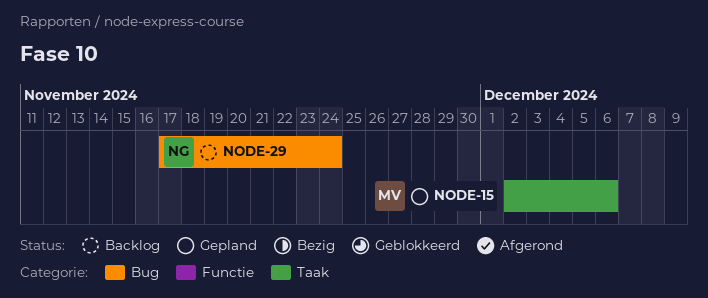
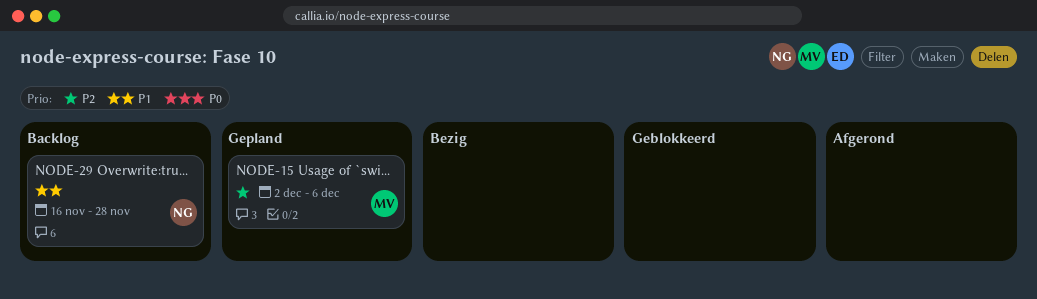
NODE-29, start: Nov 17 -> Nov 16
NODE-29, due: Nov 24 -> Nov 28

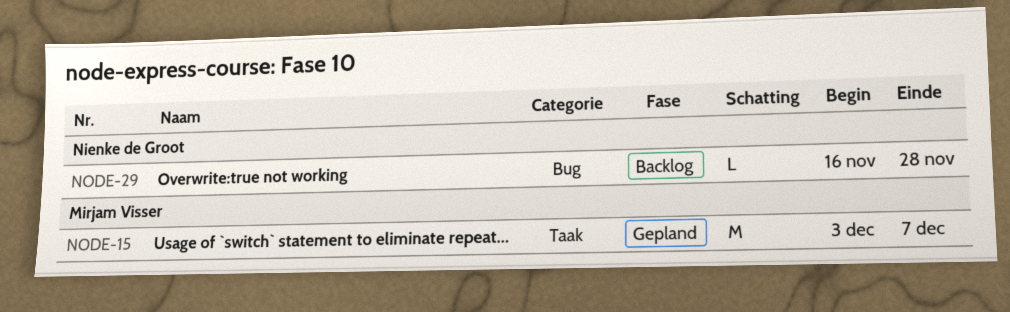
NODE-15, start: Dec 2 -> Dec 3
NODE-15, due: Dec 6 -> Dec 7

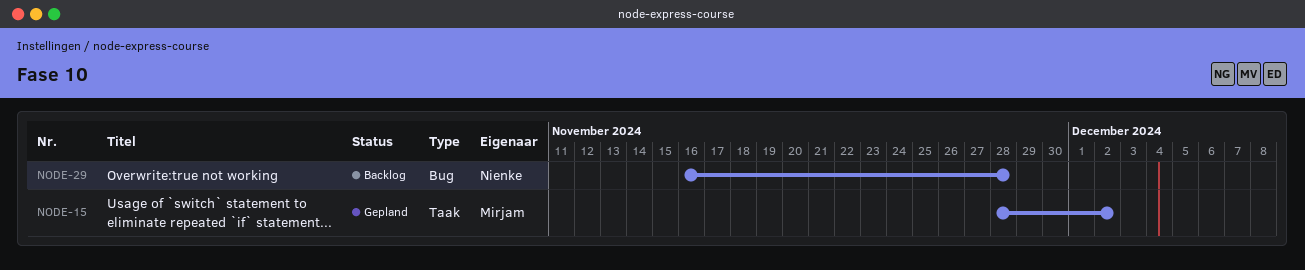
NODE-15, start: Dec 3 -> Nov 28
NODE-15, due: Dec 7 -> Dec 2

